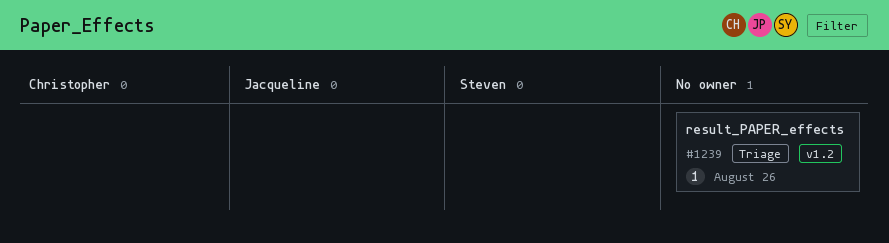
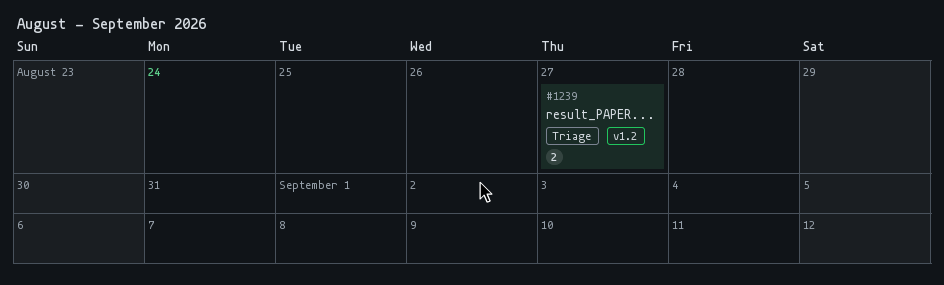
#1239, estimate: 1 -> 2
#1239, due: Aug 26 -> Aug 27

